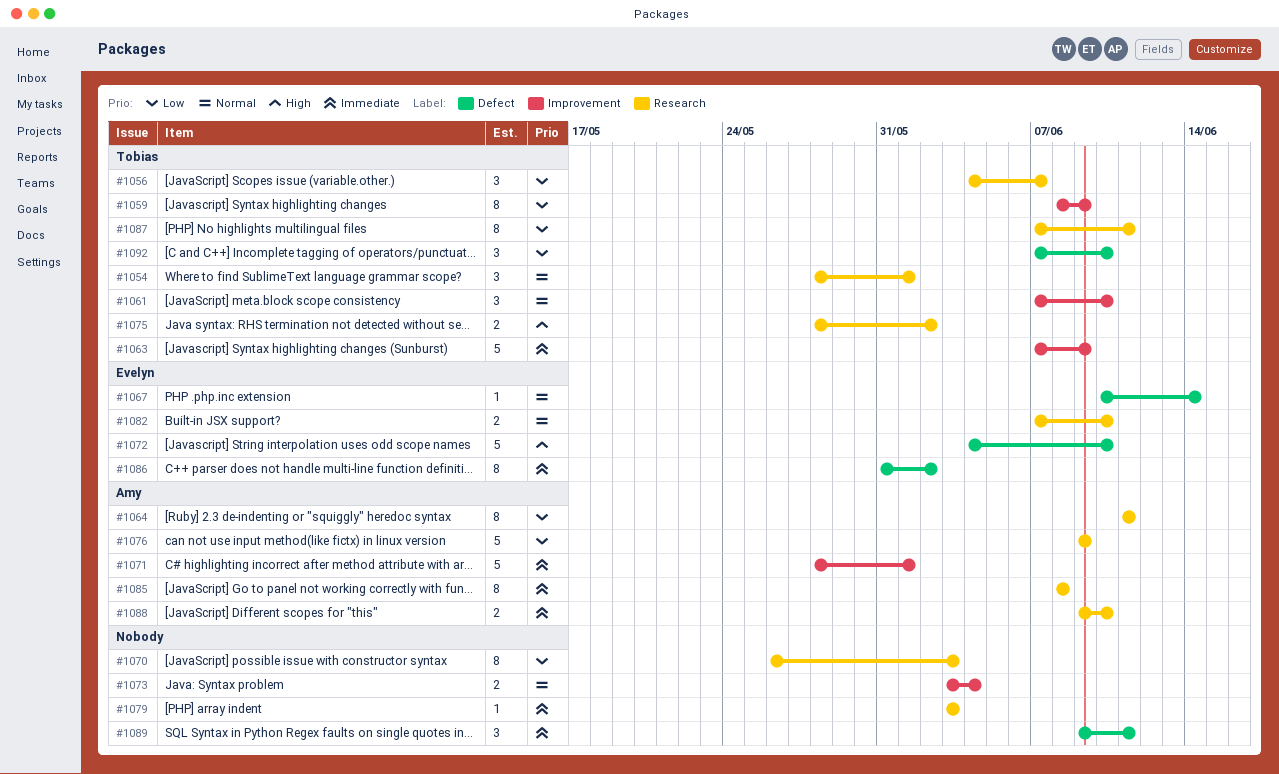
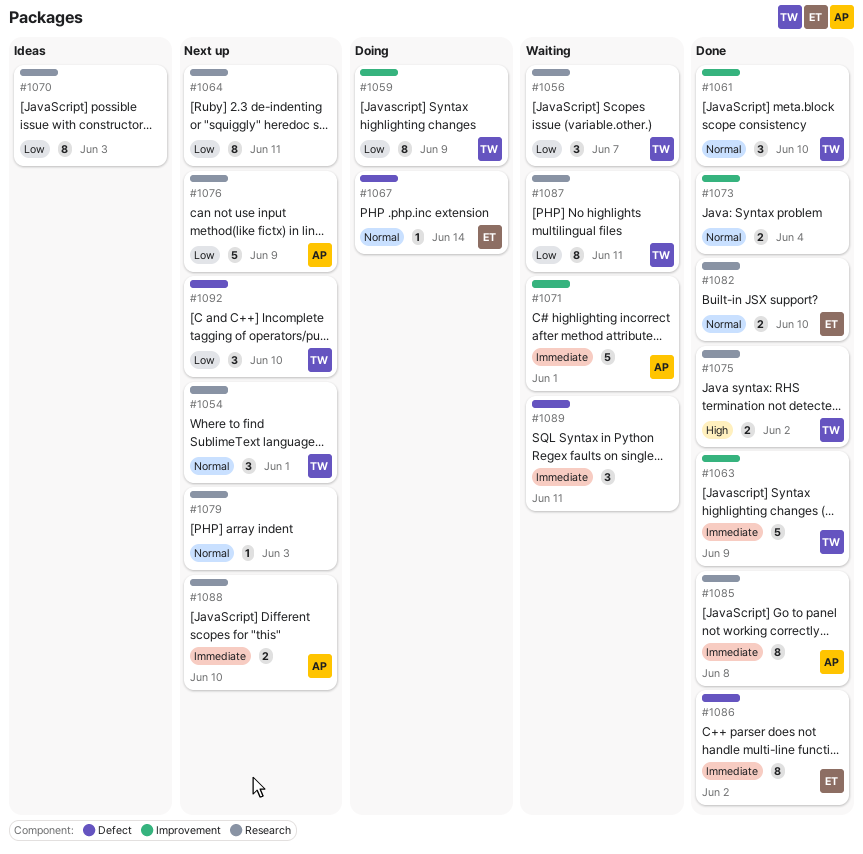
#1064, owner: Amy -> none
#1072: present -> none
#1079, priority: Immediate -> Normal

